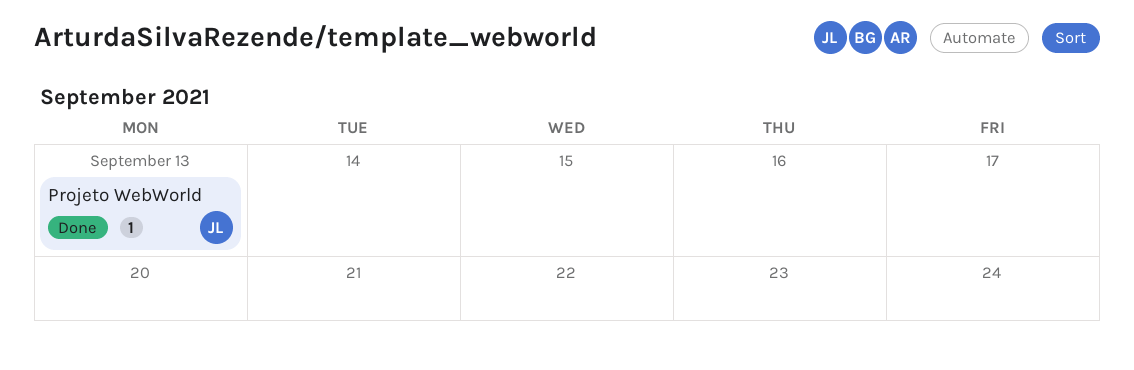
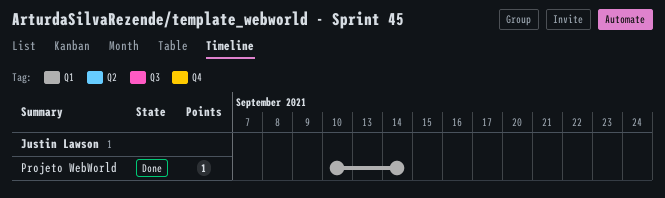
Projeto WebWorld, due: Sep 13 -> Sep 14

